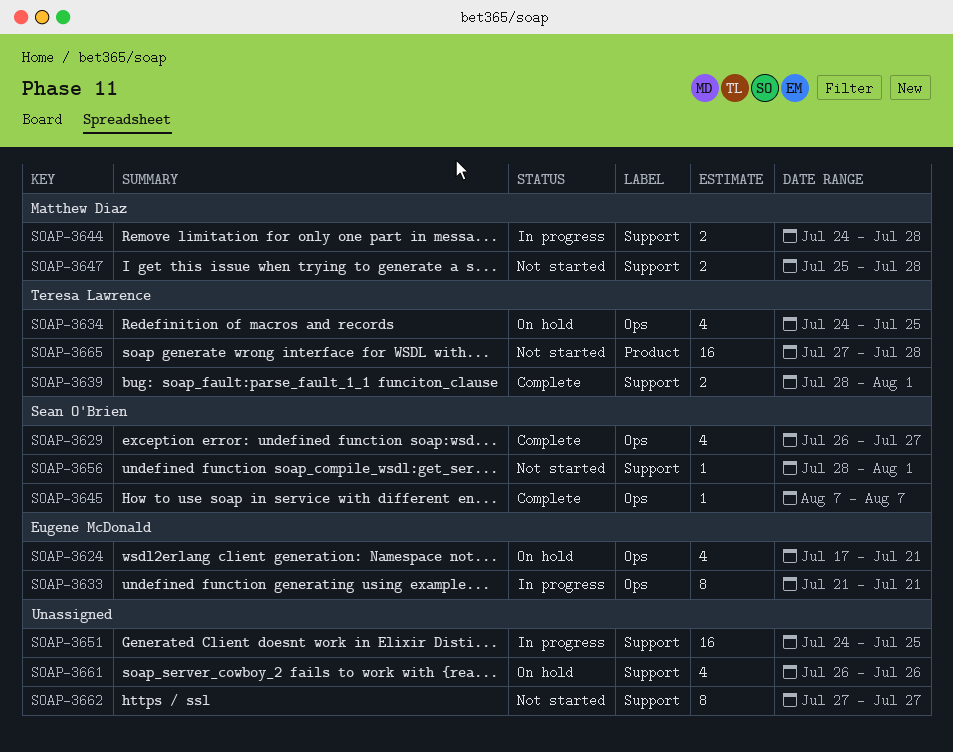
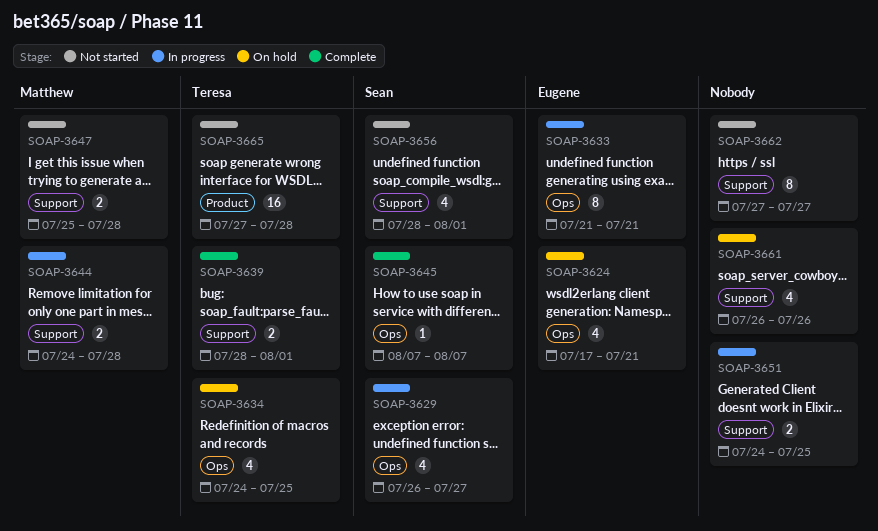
SOAP-3629, status: Complete -> In progress
SOAP-3651, estimate: 16 -> 2
SOAP-3656, estimate: 1 -> 4

